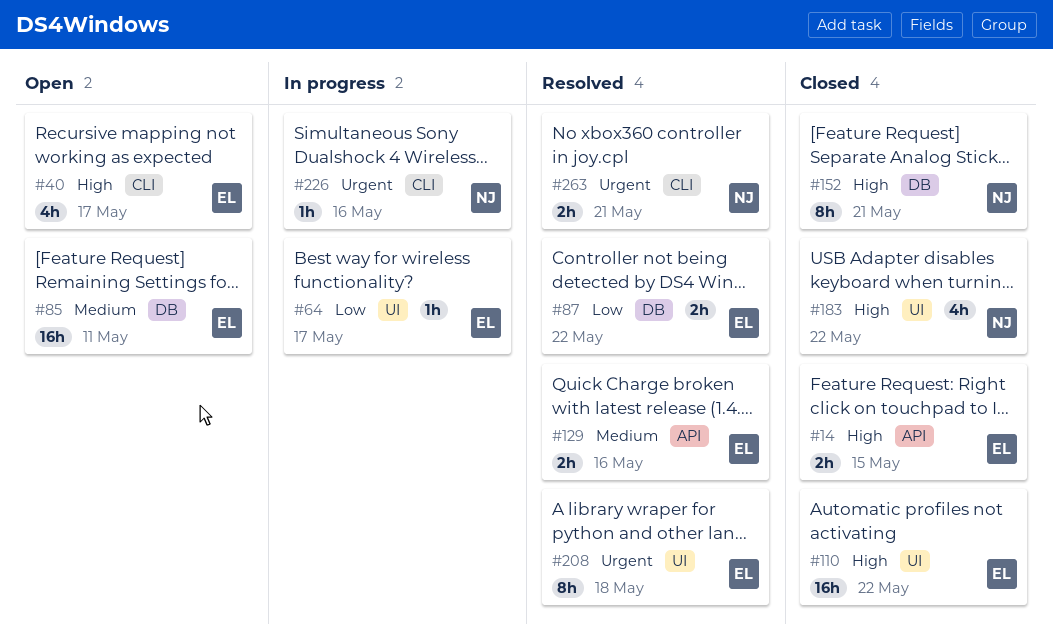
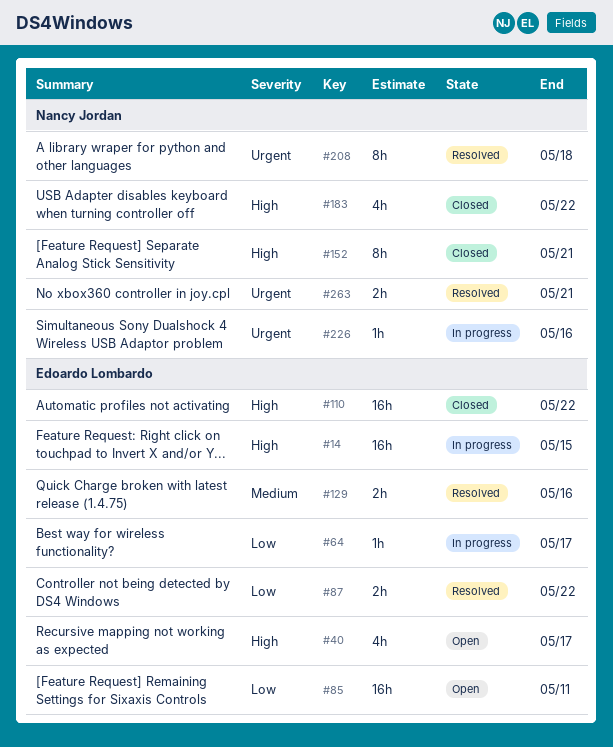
#14, status: Closed -> In progress
#14, estimate: 2h -> 16h
#85, priority: Medium -> Low
#208, owner: Edoardo Lombardo -> Nancy Jordan

